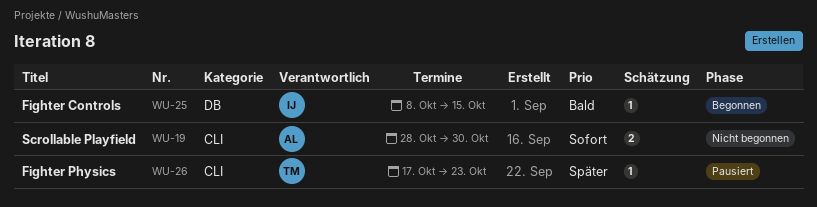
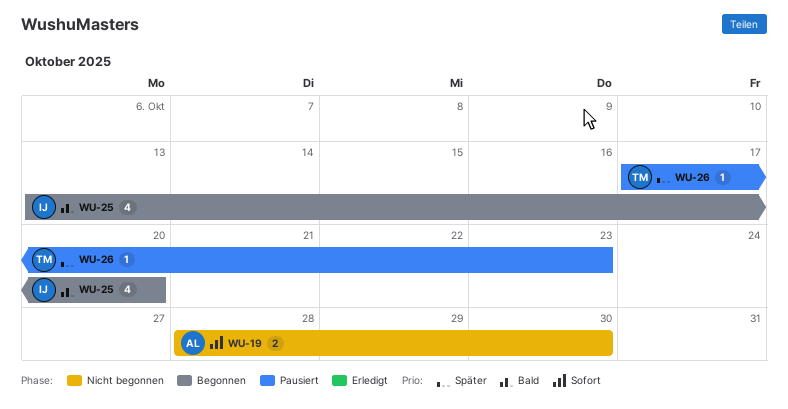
WU-25, estimate: 1 -> 4
WU-25, start: Oct 8 -> Oct 13
WU-25, due: Oct 15 -> Oct 20

